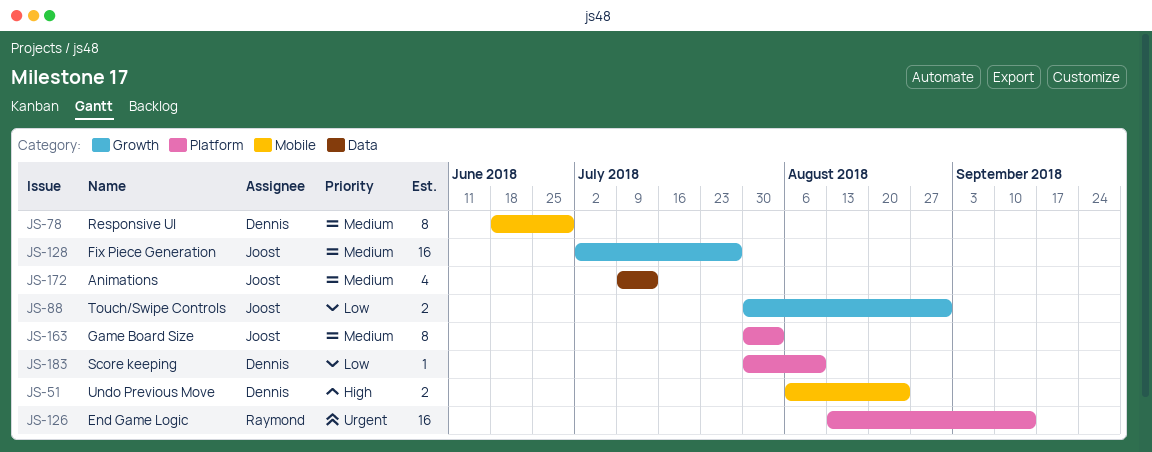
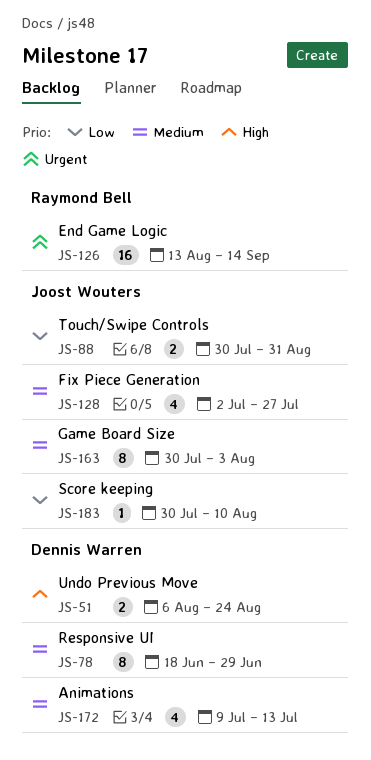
JS-128, estimate: 16 -> 4
JS-172, owner: Joost Wouters -> Dennis Warren
JS-183, owner: Dennis Warren -> Joost Wouters

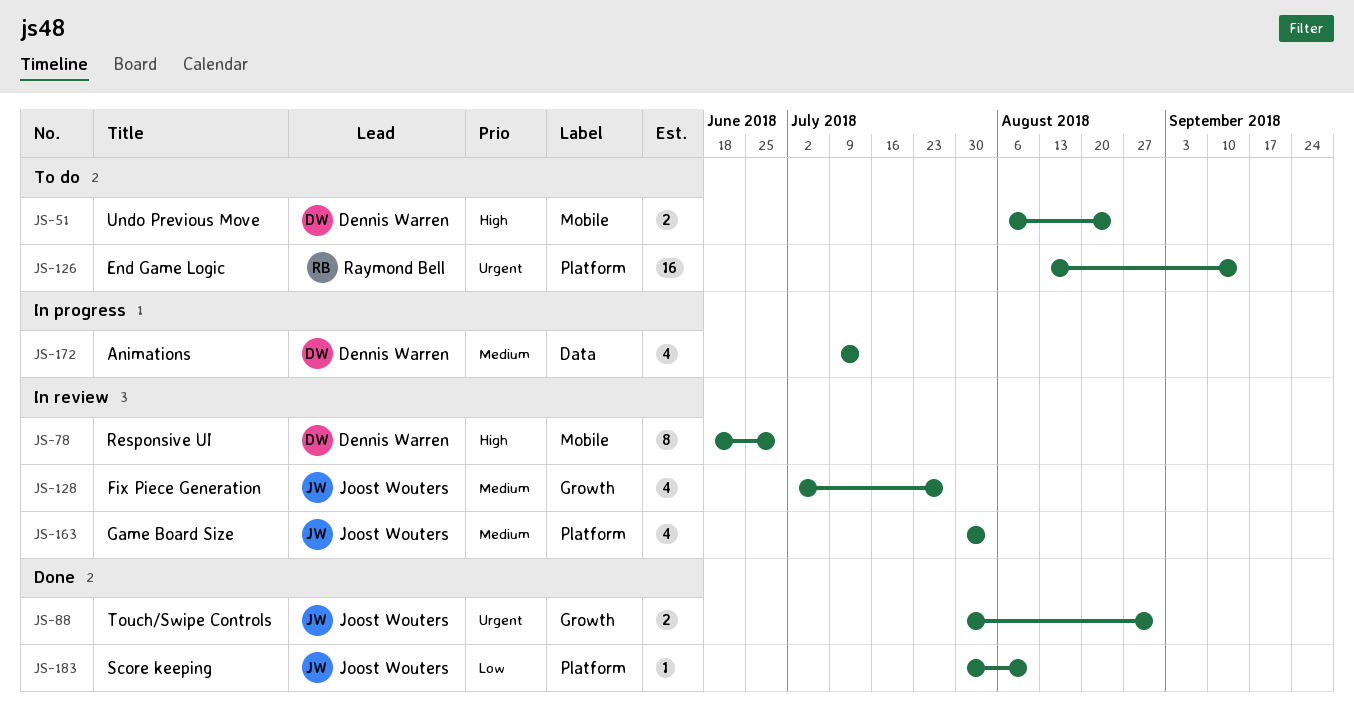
JS-78, priority: Medium -> High
JS-88, priority: Low -> Urgent
JS-163, estimate: 8 -> 4

